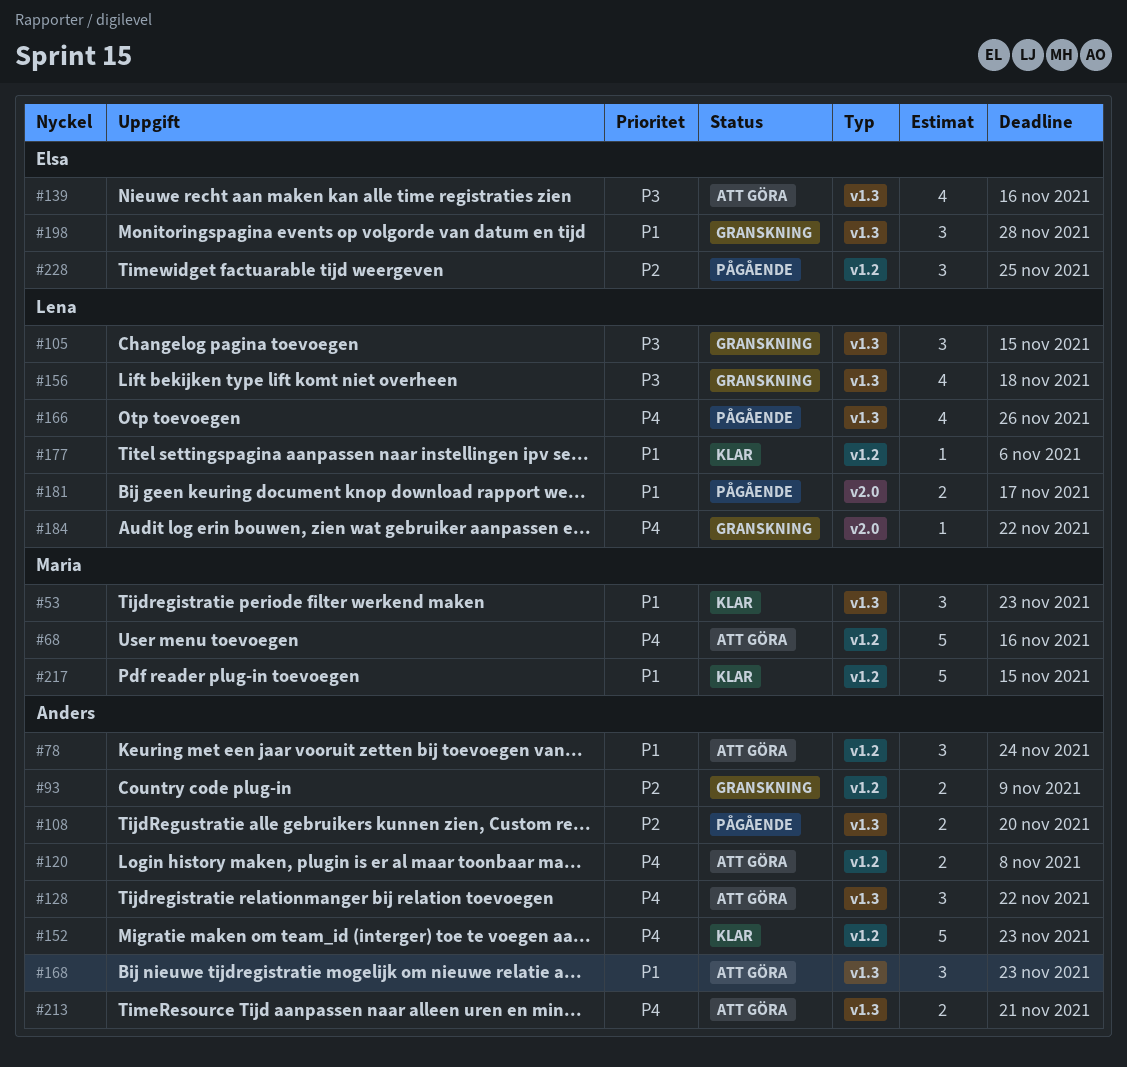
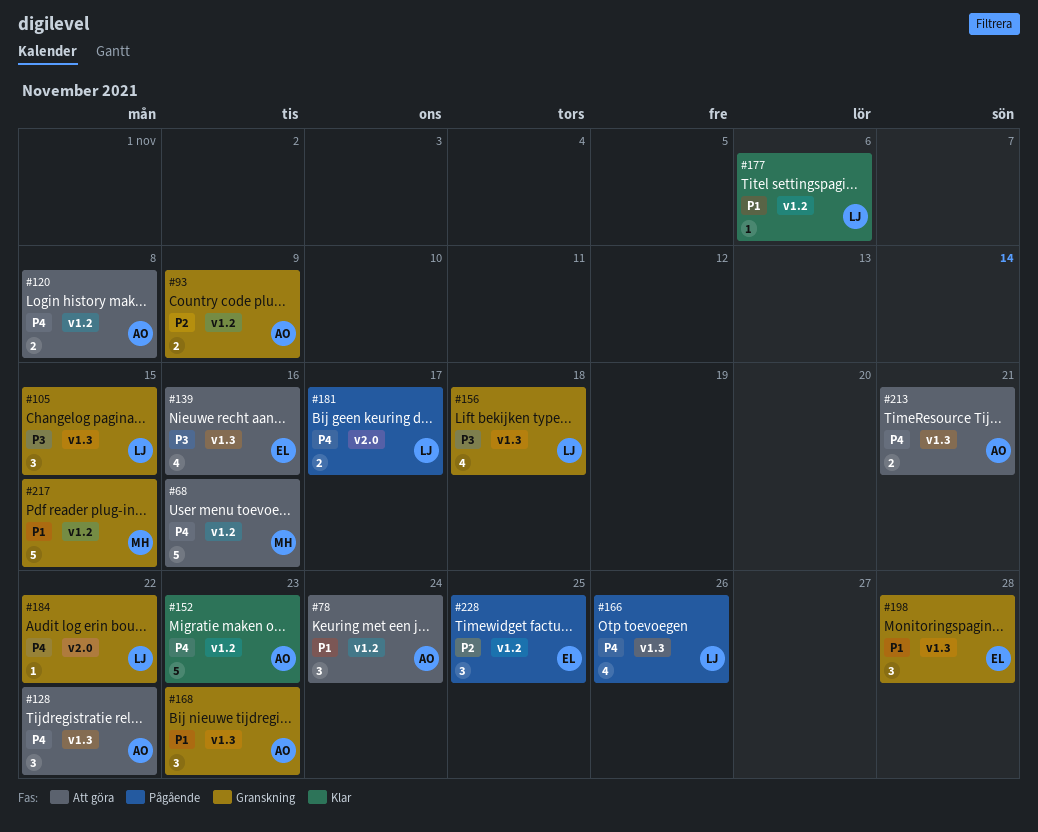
#53: present -> none
#108: present -> none
#168, status: Att göra -> Granskning
#181, priority: P1 -> P4
#217, status: Klar -> Granskning

